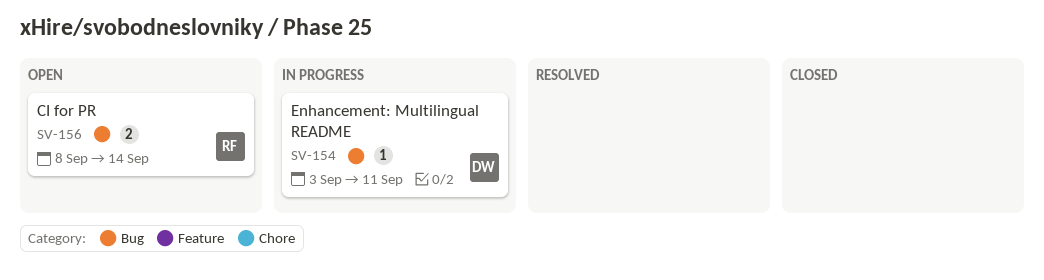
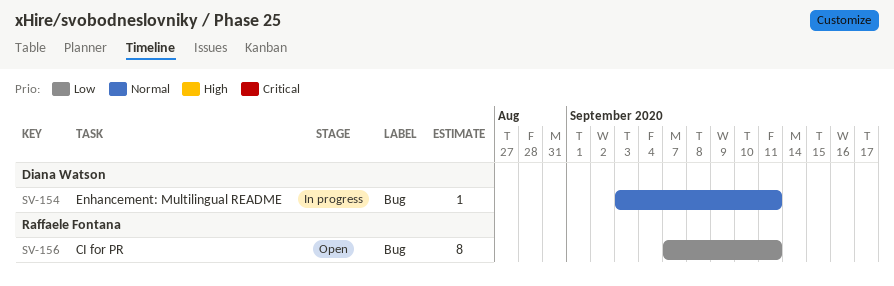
SV-156, estimate: 2 -> 8
SV-156, start: Sep 8 -> Sep 7
SV-156, due: Sep 14 -> Sep 11

